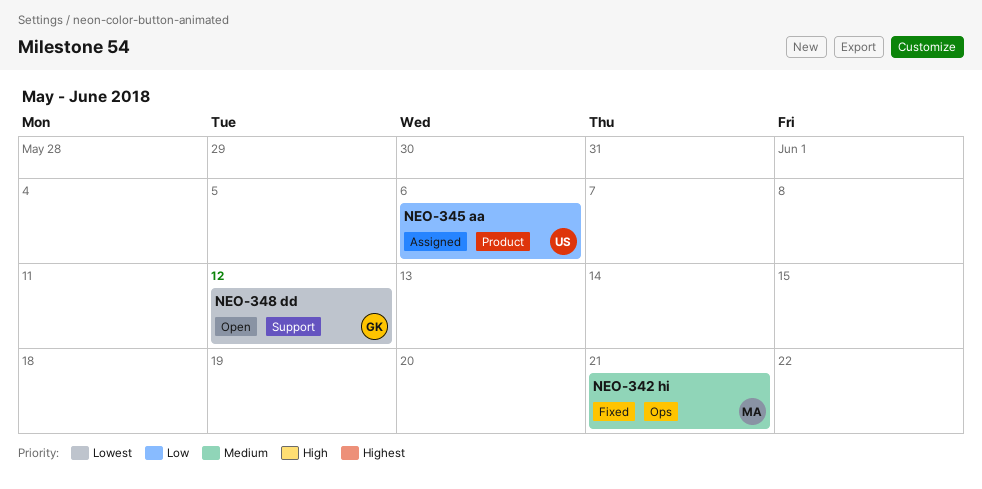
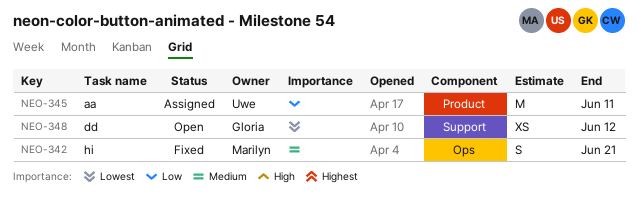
NEO-345, due: Jun 6 -> Jun 11

